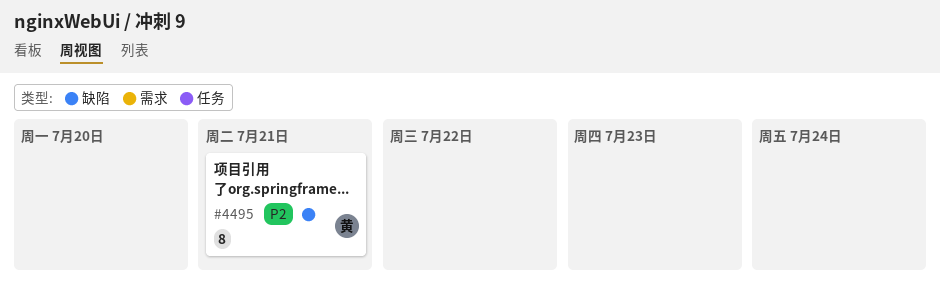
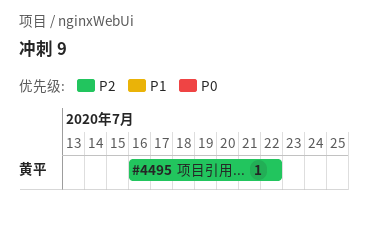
#4495, estimate: 8 -> 1
#4495, due: Jul 21 -> Jul 22

